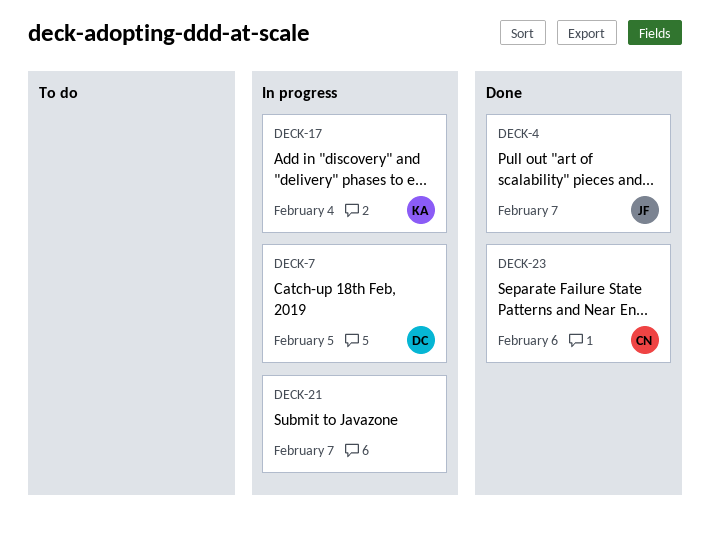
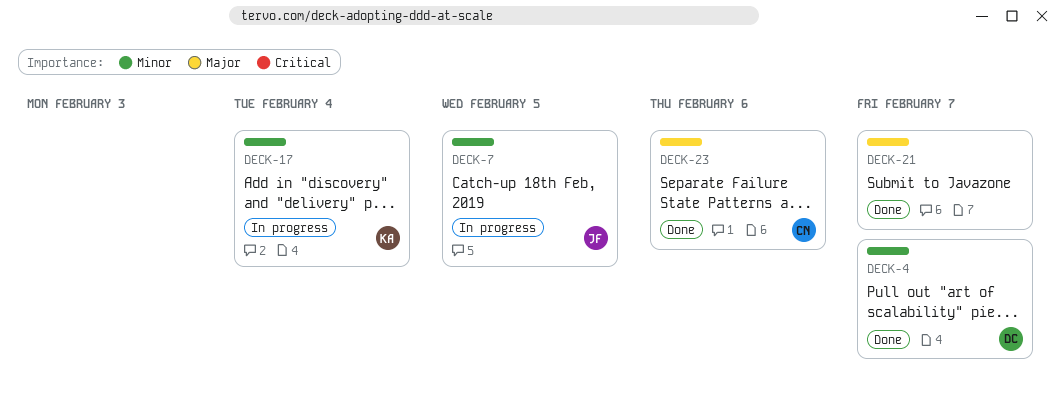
DECK-4, owner: JF -> DC
DECK-7, owner: DC -> JF
DECK-21, status: In progress -> Done

